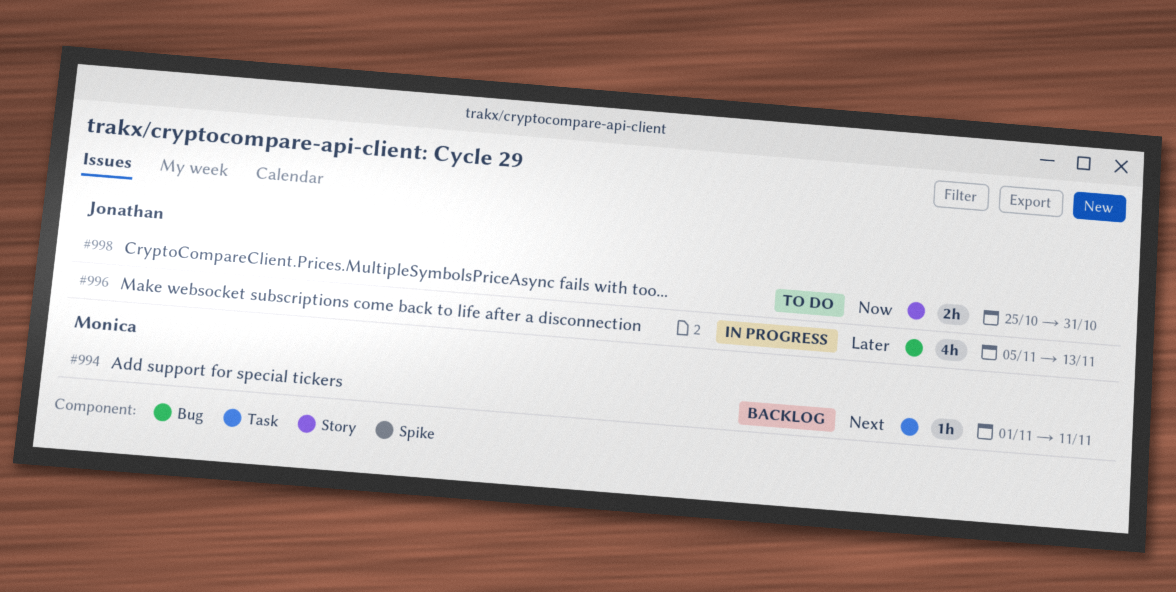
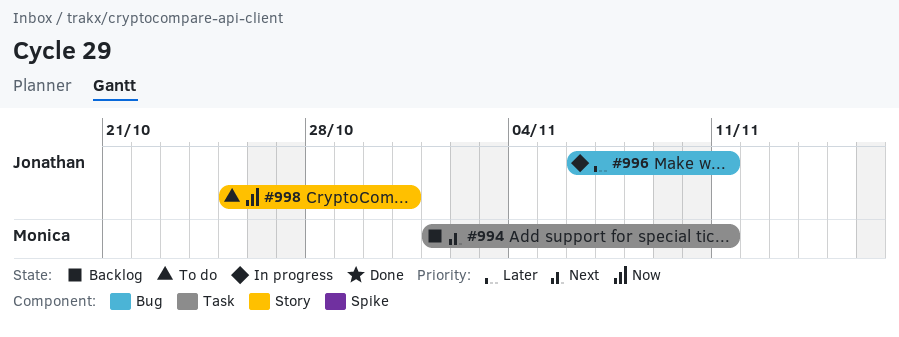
#996, start: Nov 5 -> Nov 6
#996, due: Nov 13 -> Nov 11

